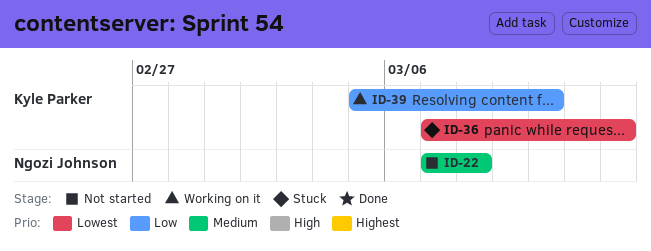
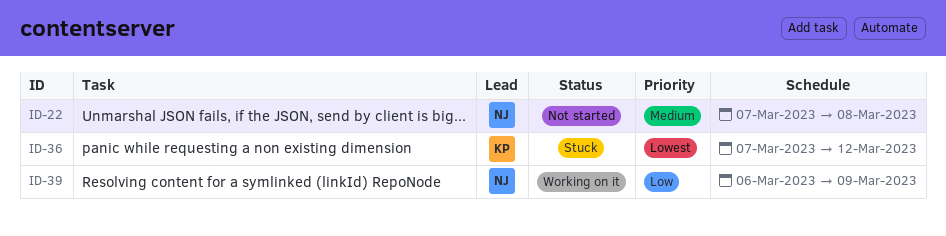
ID-39, owner: Kyle Parker -> Ngozi Johnson
ID-39, start: Mar 5 -> Mar 6
ID-39, due: Mar 10 -> Mar 9

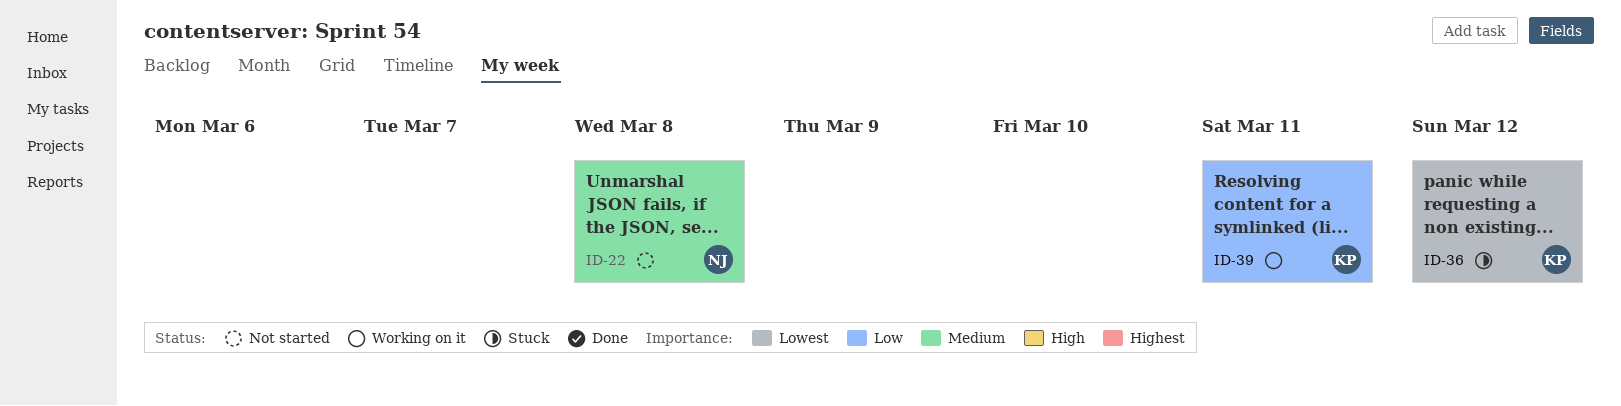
ID-39, owner: NJ -> KP
ID-39, due: Mar 9 -> Mar 11

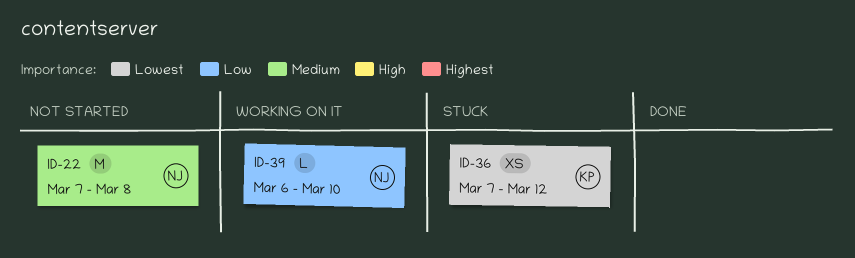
ID-39, owner: KP -> NJ
ID-39, due: Mar 11 -> Mar 10

